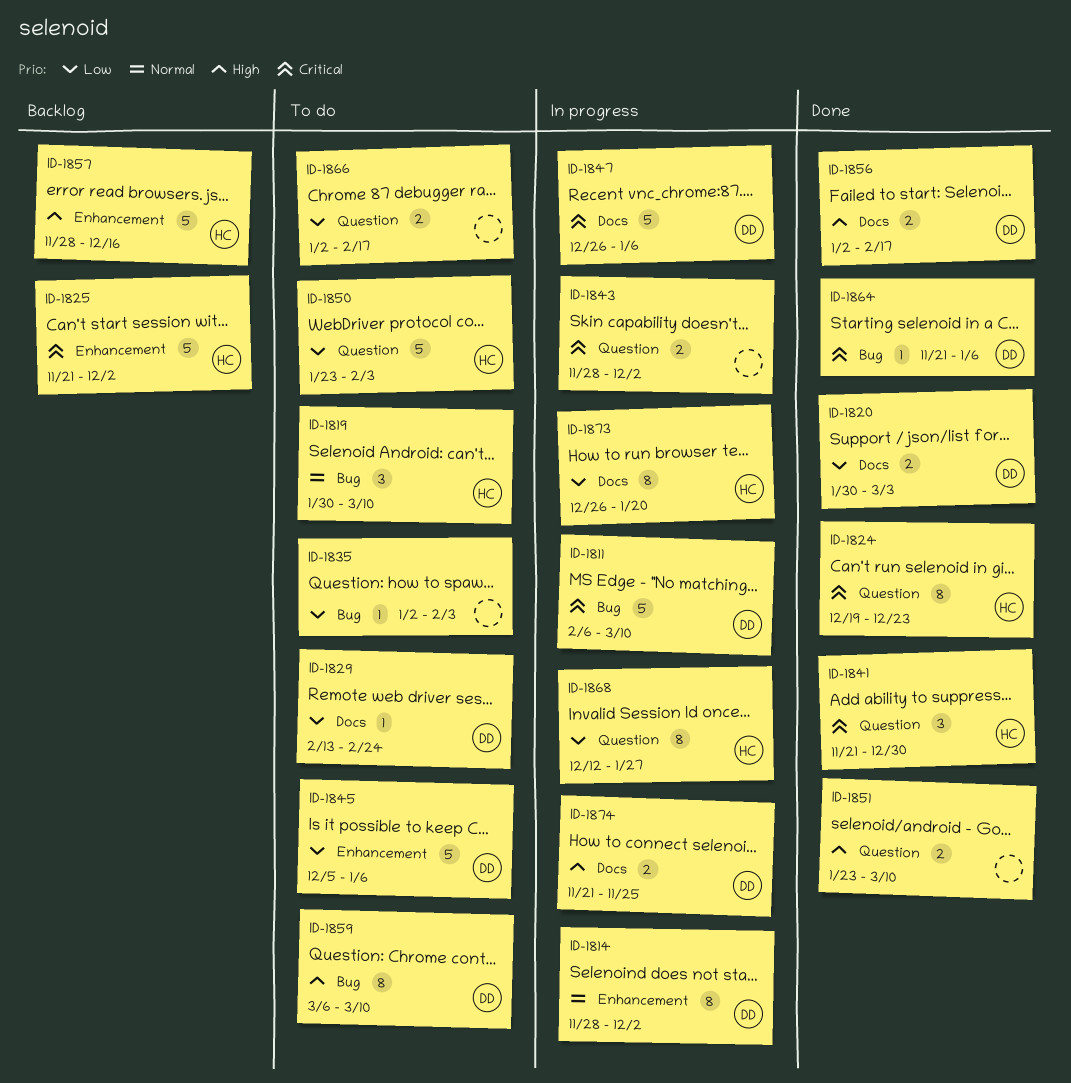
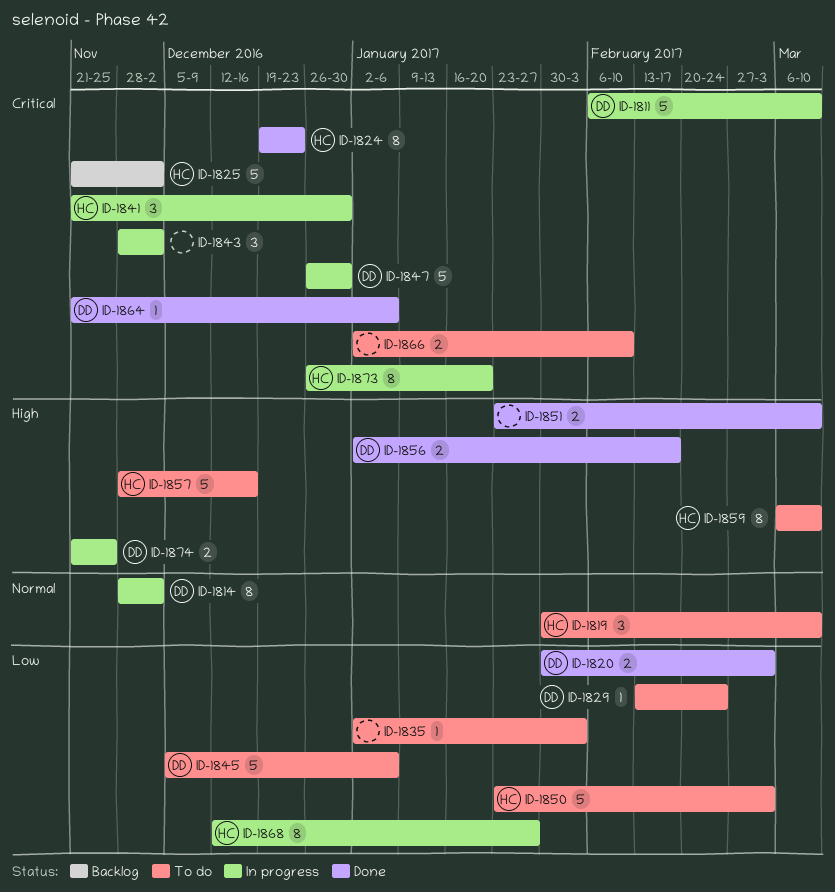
ID-1841, status: Done -> In progress
ID-1843, estimate: 2 -> 3
ID-1847, due: Jan 6 -> Dec 30
ID-1850, due: Feb 3 -> Mar 3
ID-1857, status: Backlog -> To do
ID-1859, owner: DD -> HC
ID-1866, priority: Low -> Critical
ID-1866, due: Feb 17 -> Feb 10
ID-1873, priority: Low -> Critical

